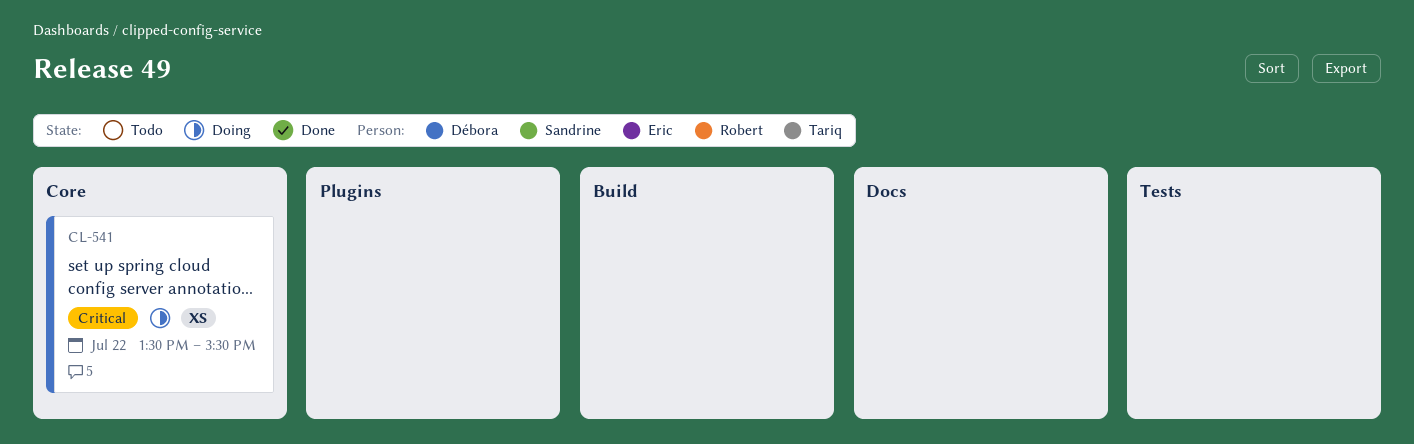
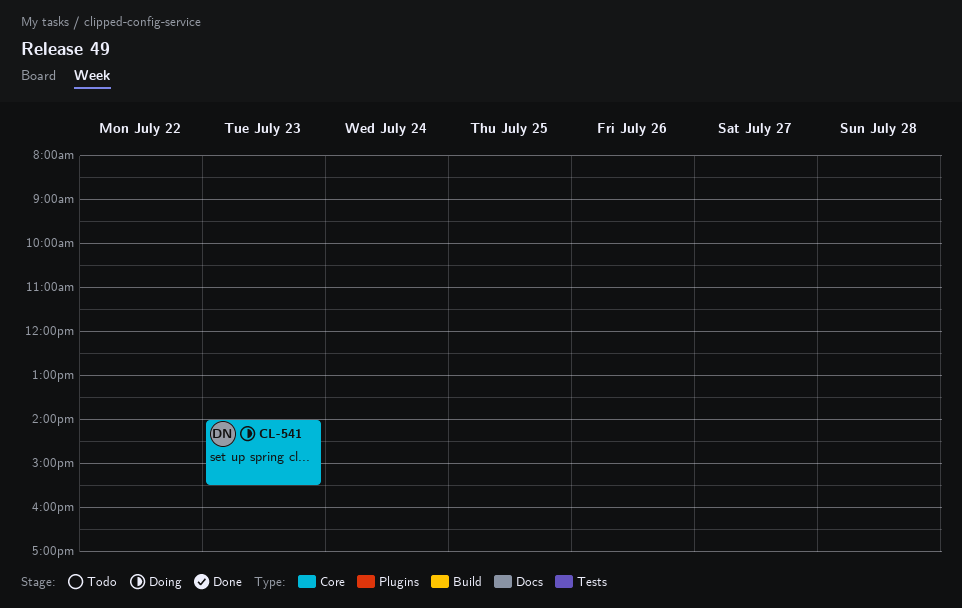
CL-541, day: Jul 22 -> Jul 23
CL-541, begins: 13:30 -> 14:00

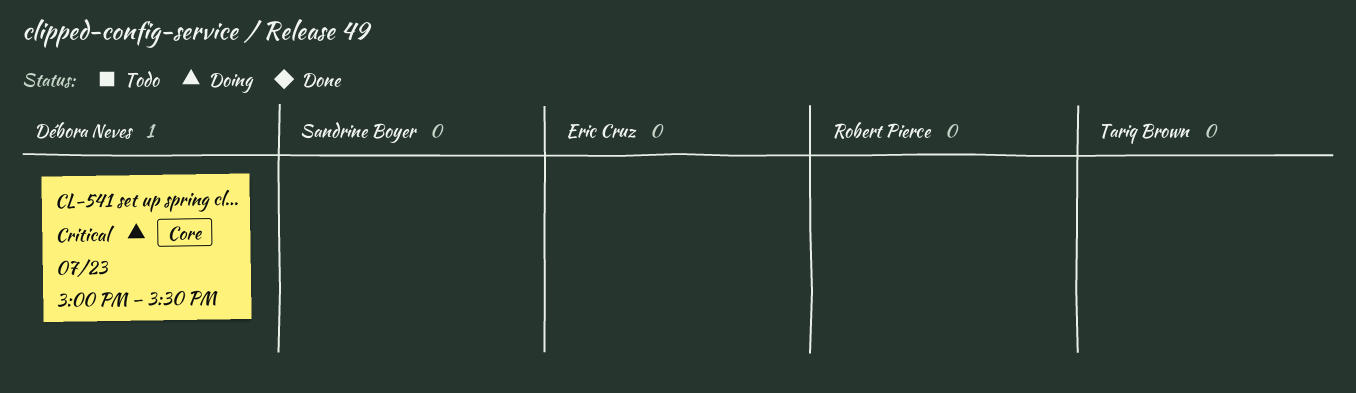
CL-541, begins: 14:00 -> 15:00

